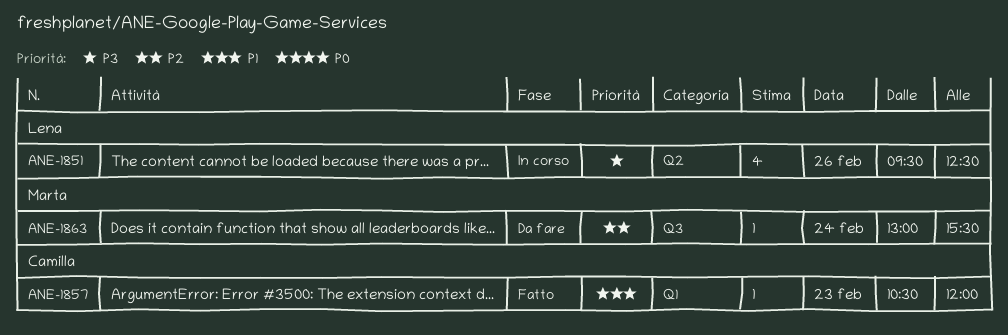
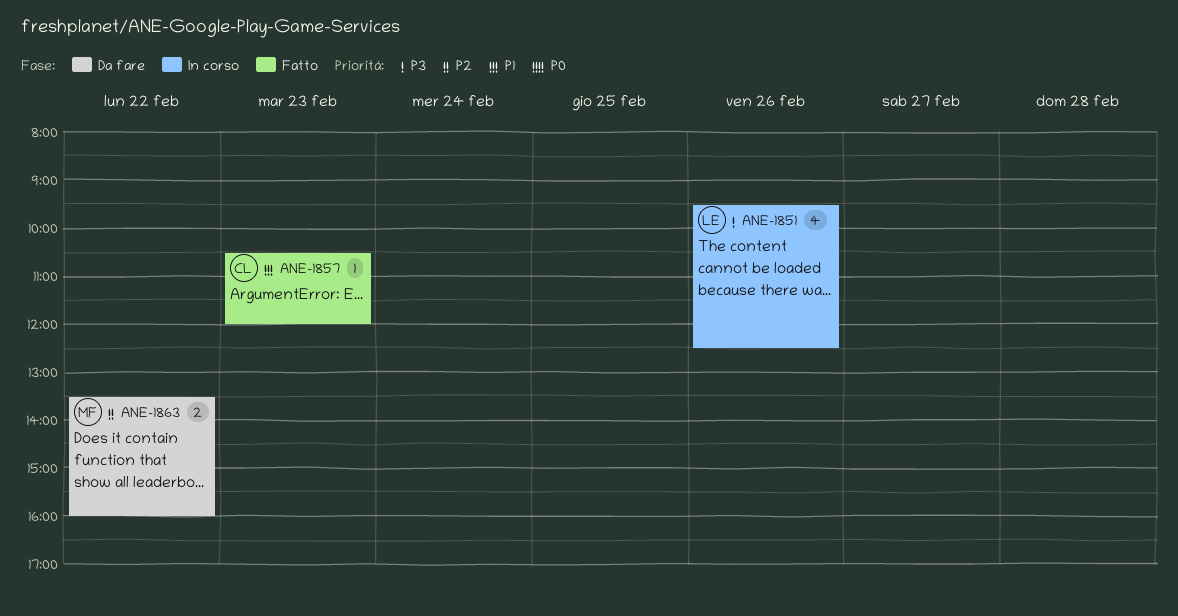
ANE-1863, estimate: 1 -> 2
ANE-1863, day: Feb 24 -> Feb 22
ANE-1863, begins: 13:00 -> 13:30
ANE-1863, ends: 15:30 -> 16:00

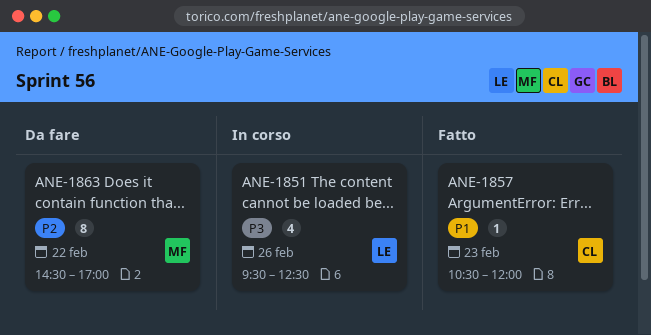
ANE-1863, estimate: 2 -> 8
ANE-1863, begins: 13:30 -> 14:30
ANE-1863, ends: 16:00 -> 17:00

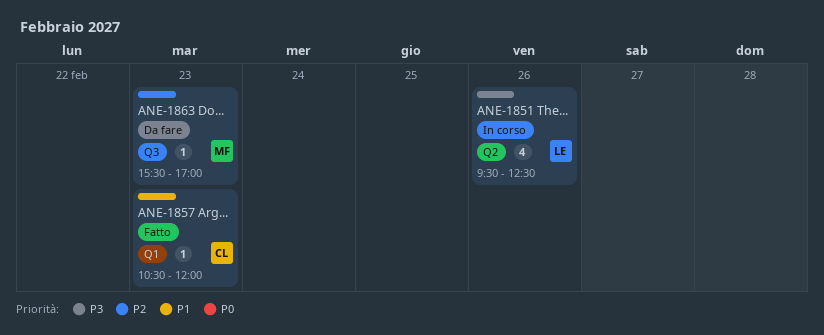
ANE-1863, estimate: 8 -> 1
ANE-1863, day: Feb 22 -> Feb 23
ANE-1863, begins: 14:30 -> 15:30

